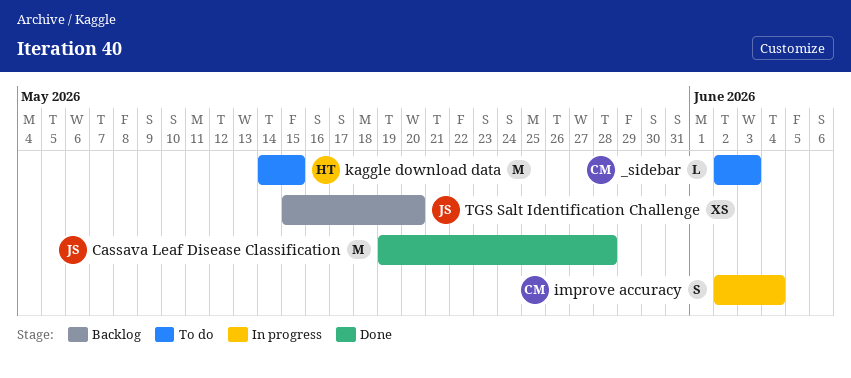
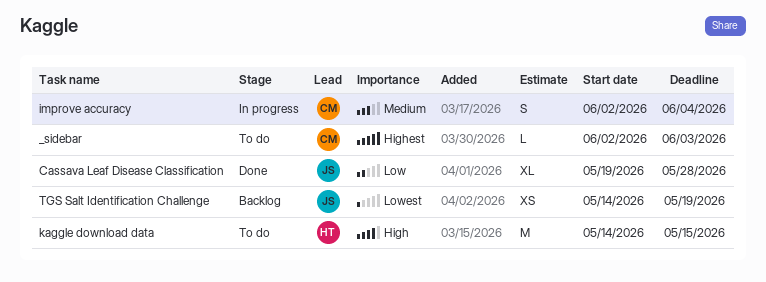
Cassava Leaf Disease Classification, estimate: M -> XL
TGS Salt Identification Challenge, start: May 15 -> May 14
TGS Salt Identification Challenge, due: May 20 -> May 19

